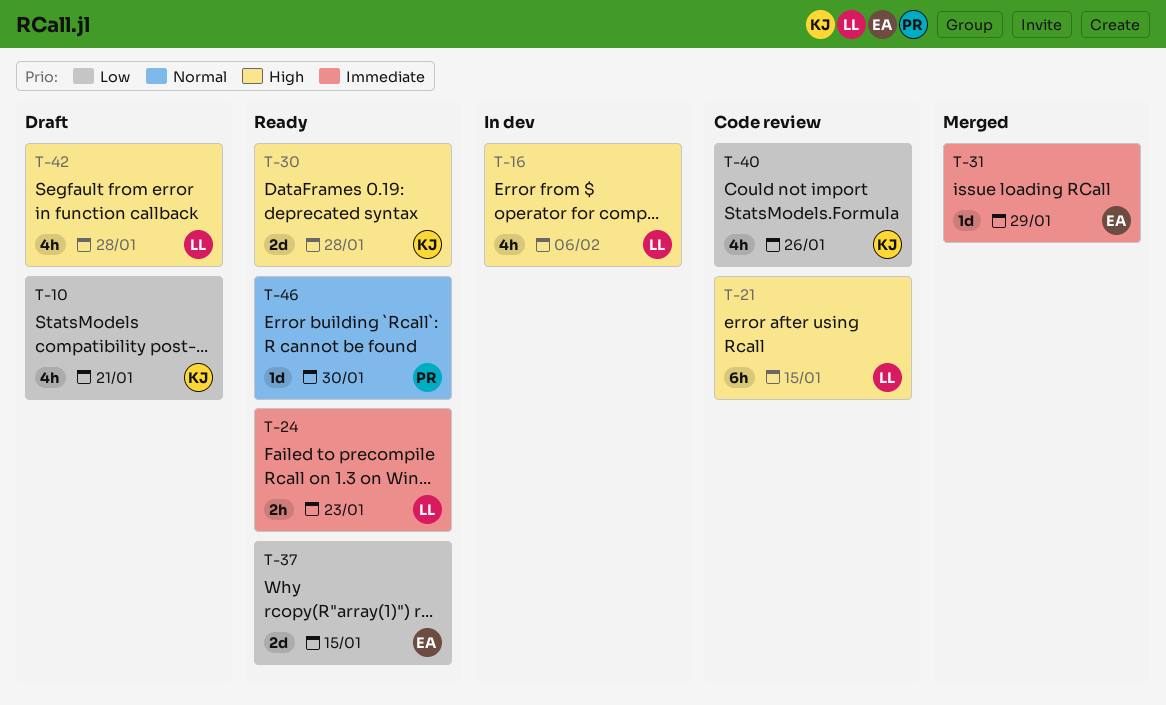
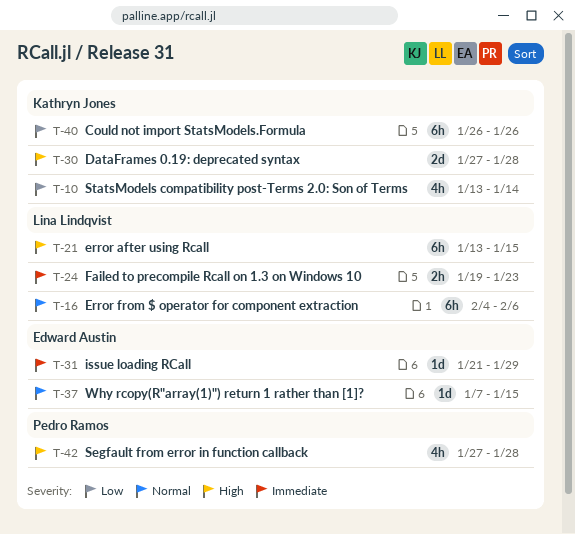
T-10, due: Jan 21 -> Jan 14
T-16, priority: High -> Normal
T-16, estimate: 4h -> 6h
T-37, priority: Low -> Normal
T-37, estimate: 2d -> 1d
T-40, estimate: 4h -> 6h
T-42, owner: Lina Lindqvist -> Pedro Ramos
T-46: present -> none

